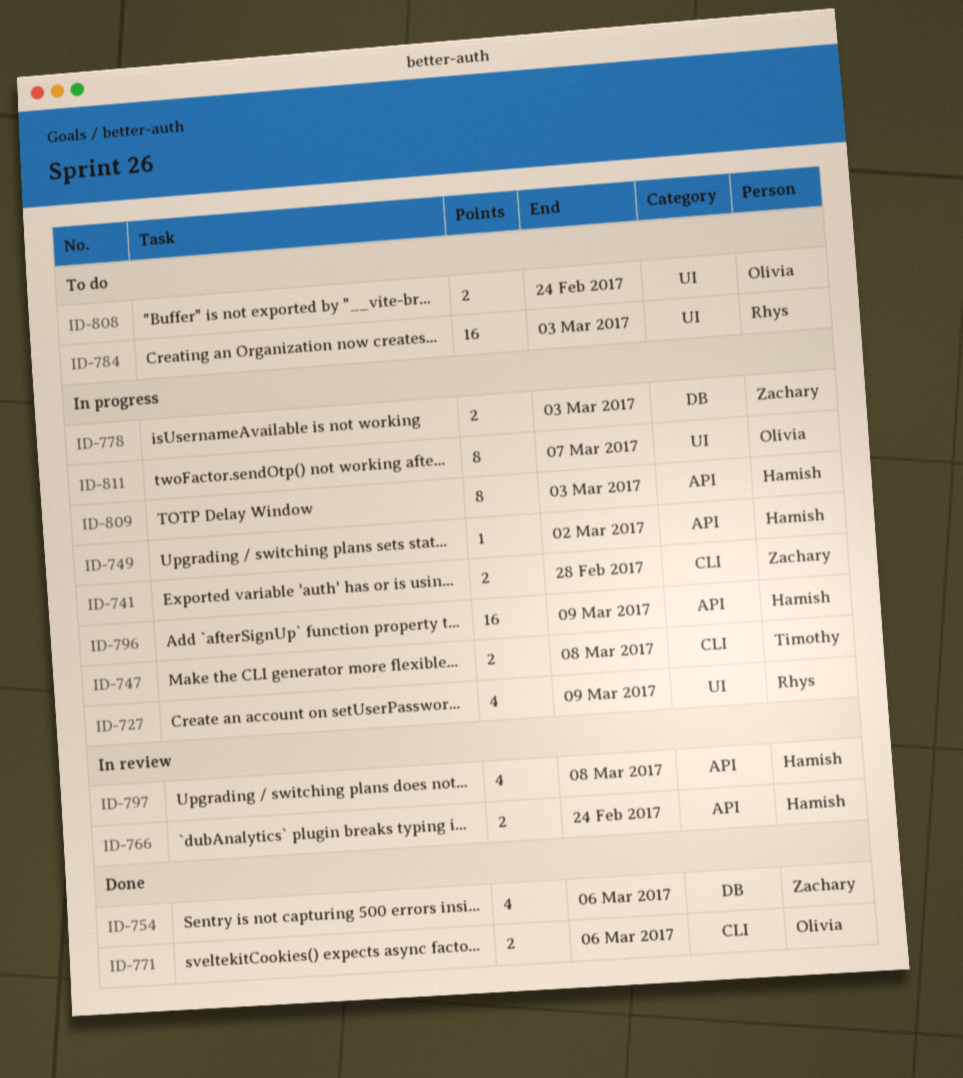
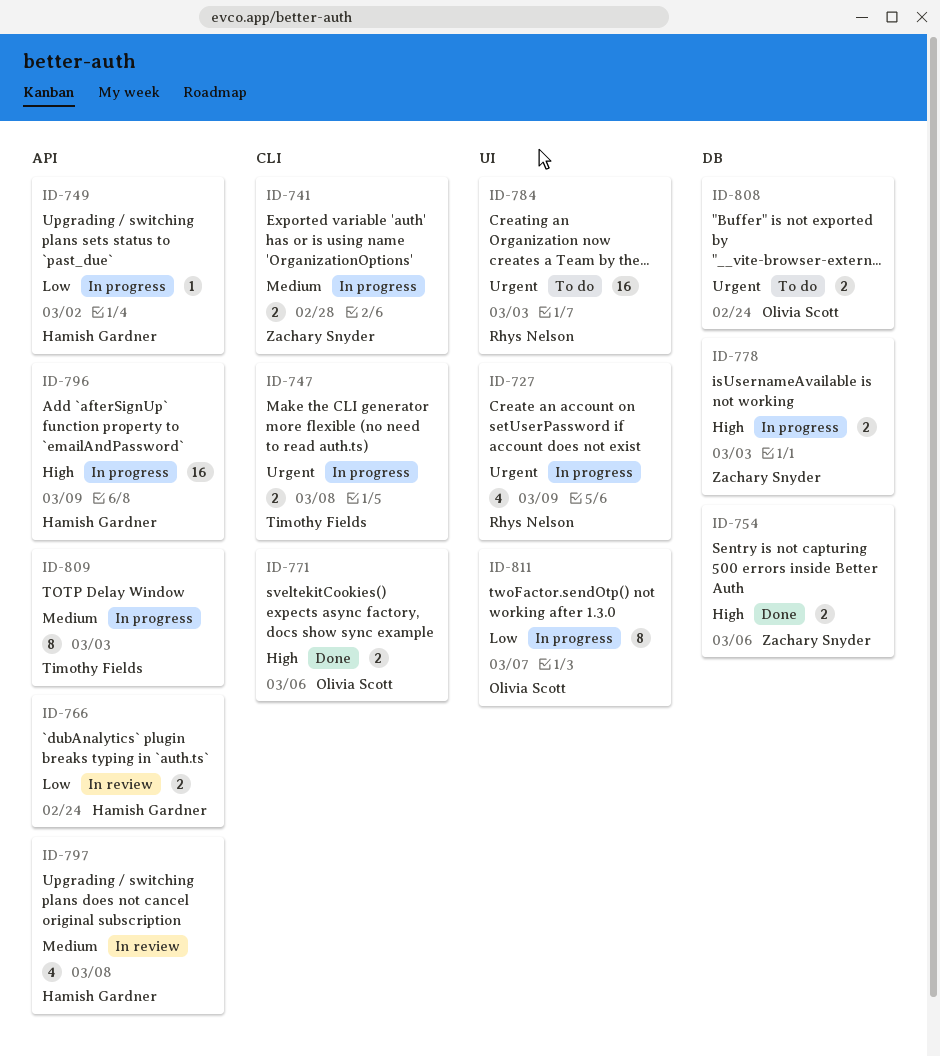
ID-754, estimate: 4 -> 2
ID-808, label: UI -> DB
ID-809, owner: Hamish Gardner -> Timothy Fields

